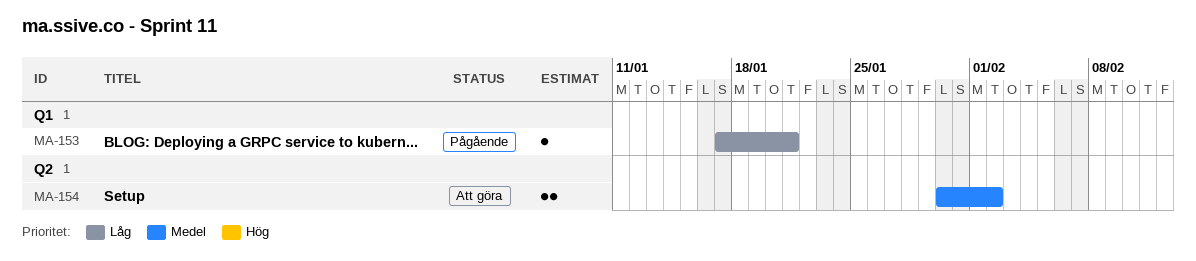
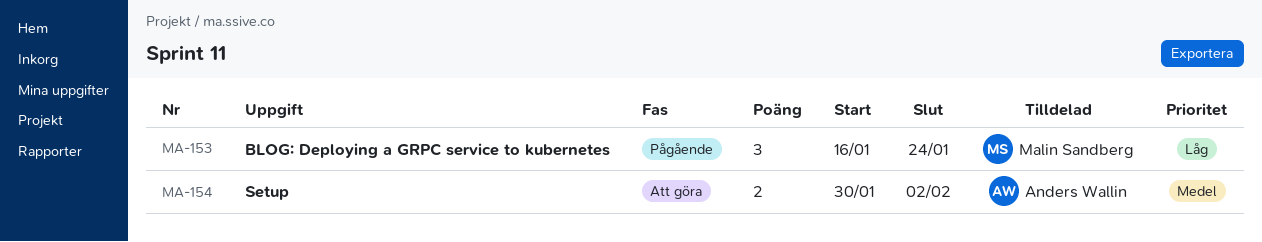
MA-153, estimate: 1 -> 3
MA-153, start: Jan 17 -> Jan 16
MA-153, due: Jan 21 -> Jan 24

